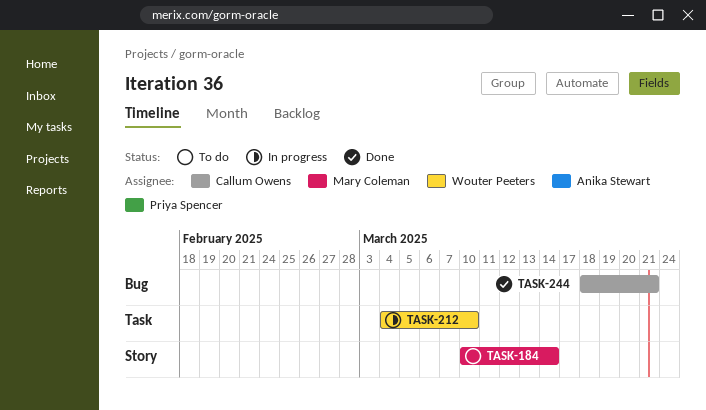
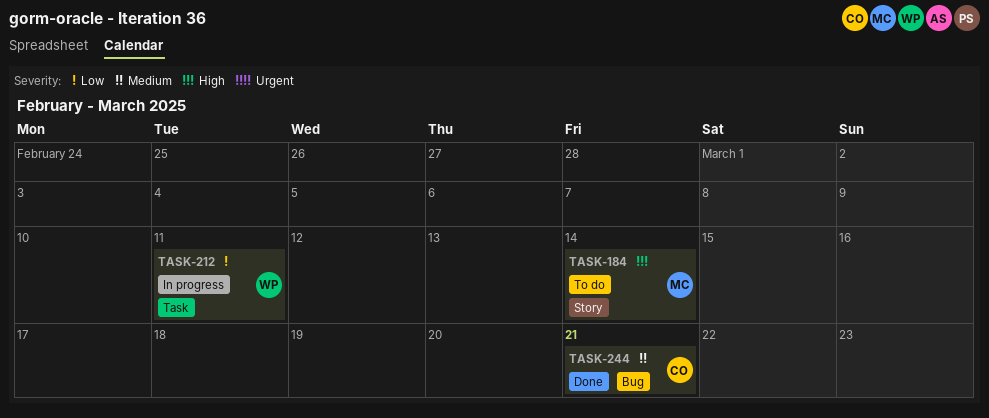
TASK-212, due: Mar 10 -> Mar 11

